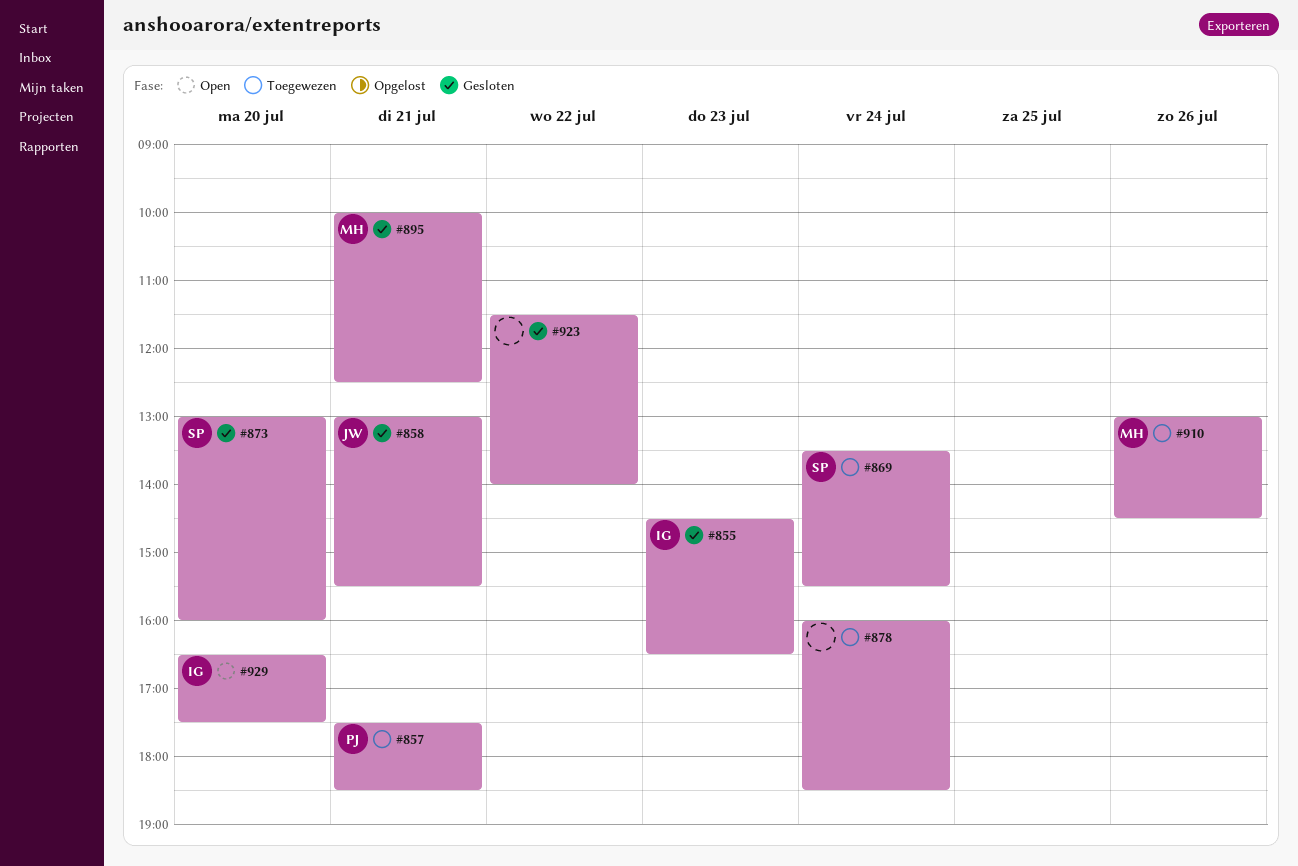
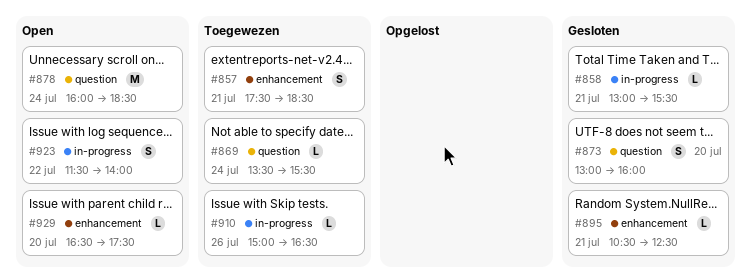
#855: present -> none
#878, status: Toegewezen -> Open
#895, begins: 10:00 -> 10:30
#910, begins: 13:00 -> 15:00
#910, ends: 14:30 -> 16:30
#923, status: Gesloten -> Open

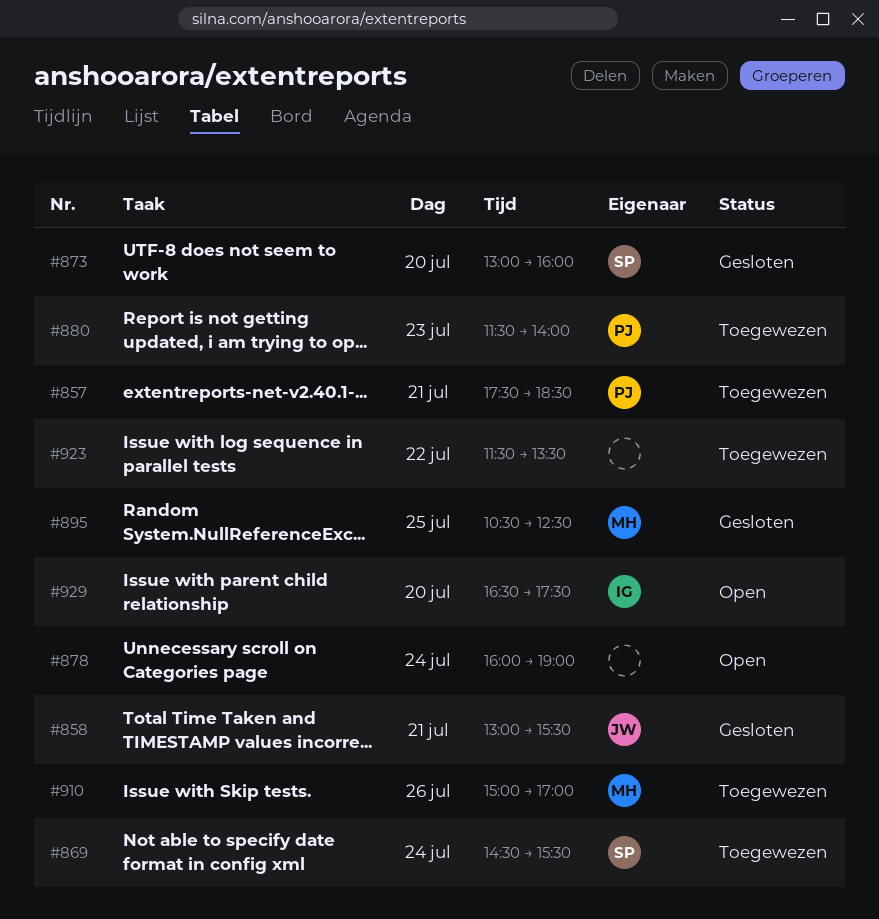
#869, begins: 13:30 -> 14:30
#878, ends: 18:30 -> 19:00
#880: none -> present
#895, day: Jul 21 -> Jul 25
#910, ends: 16:30 -> 17:00
#923, status: Open -> Toegewezen
#923, ends: 14:00 -> 13:30

